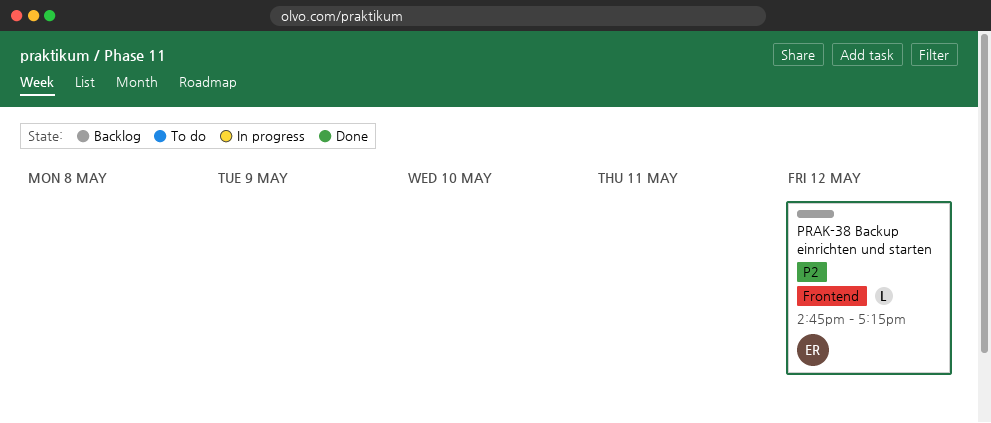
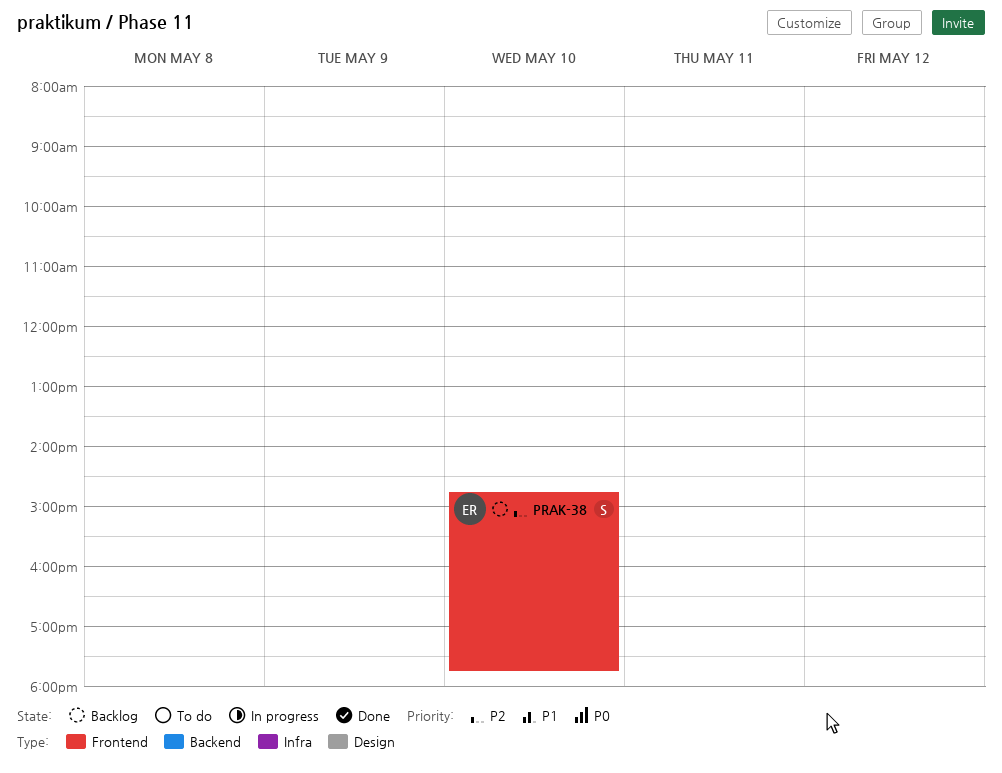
PRAK-38, estimate: L -> S
PRAK-38, day: May 12 -> May 10
PRAK-38, ends: 17:15 -> 17:45

